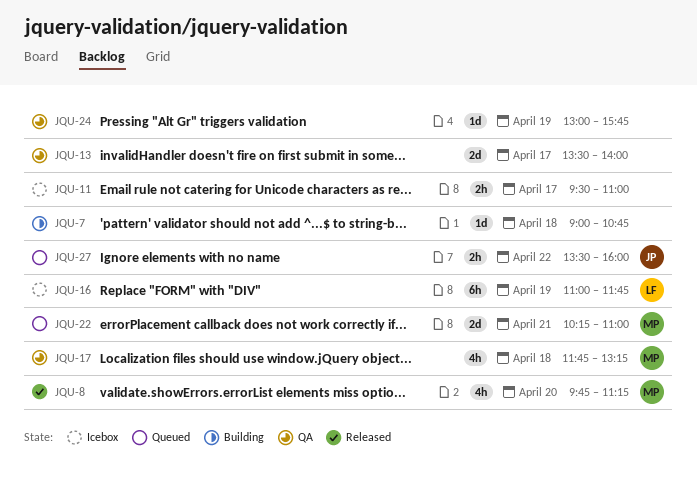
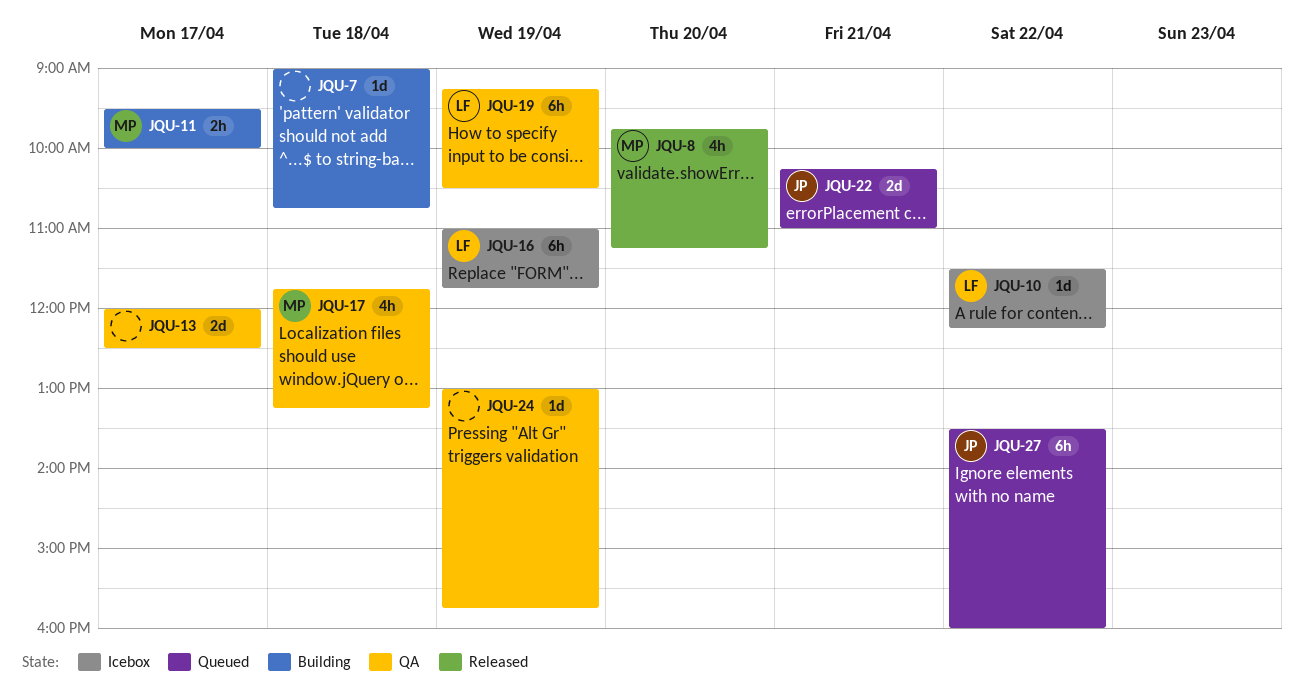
JQU-10: none -> present
JQU-11, status: Icebox -> Building
JQU-11, owner: none -> MP
JQU-11, ends: 11:00 -> 10:00
JQU-13, begins: 13:30 -> 12:00
JQU-13, ends: 14:00 -> 12:30
JQU-19: none -> present
JQU-22, owner: MP -> JP
JQU-27, estimate: 2h -> 6h

